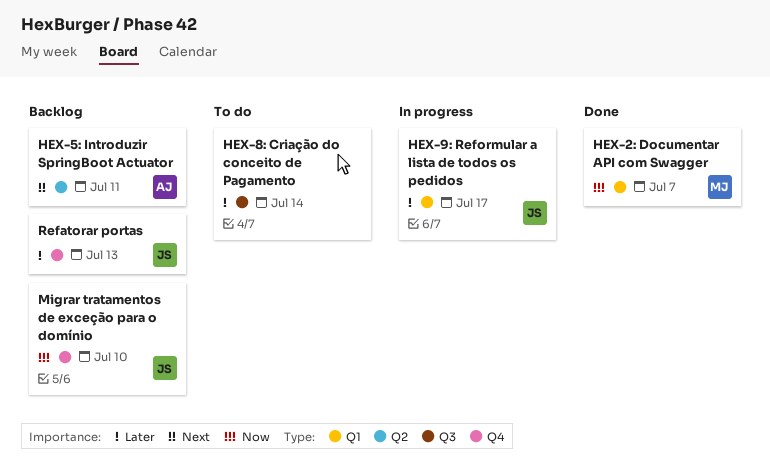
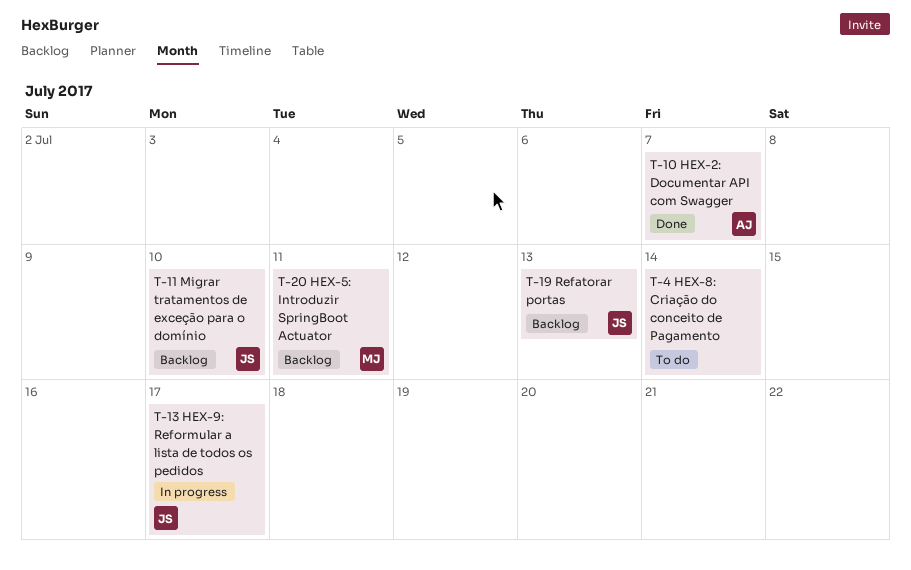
HEX-2: Documentar API com Swagger, owner: MJ -> AJ
HEX-5: Introduzir SpringBoot Actuator, owner: AJ -> MJ

